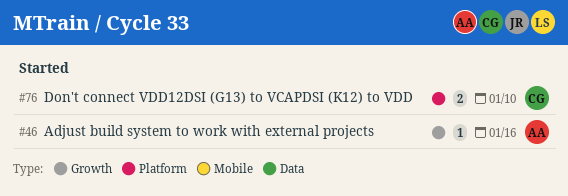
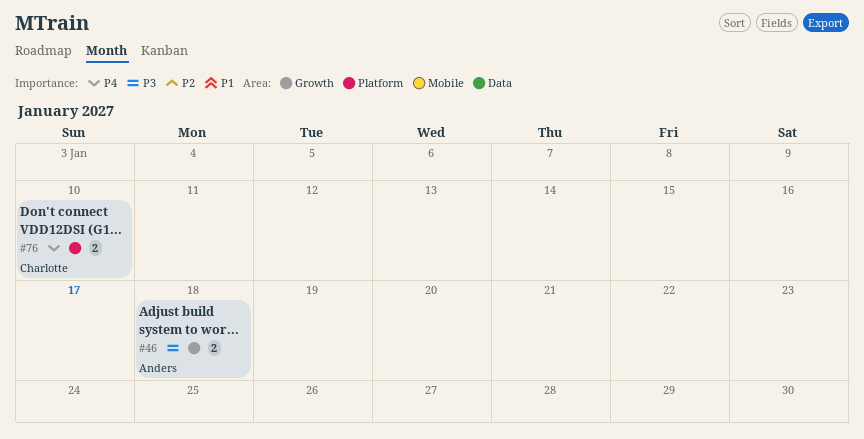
#46, estimate: 1 -> 2
#46, due: Jan 16 -> Jan 18

